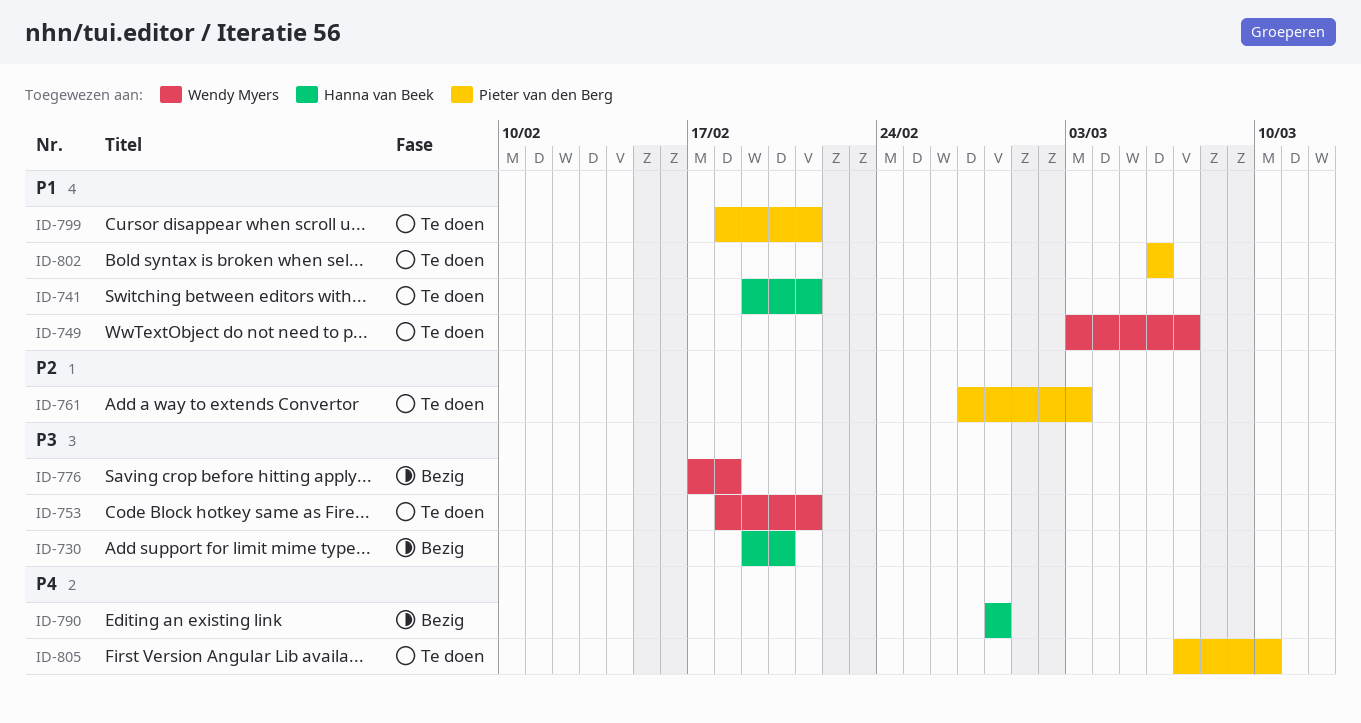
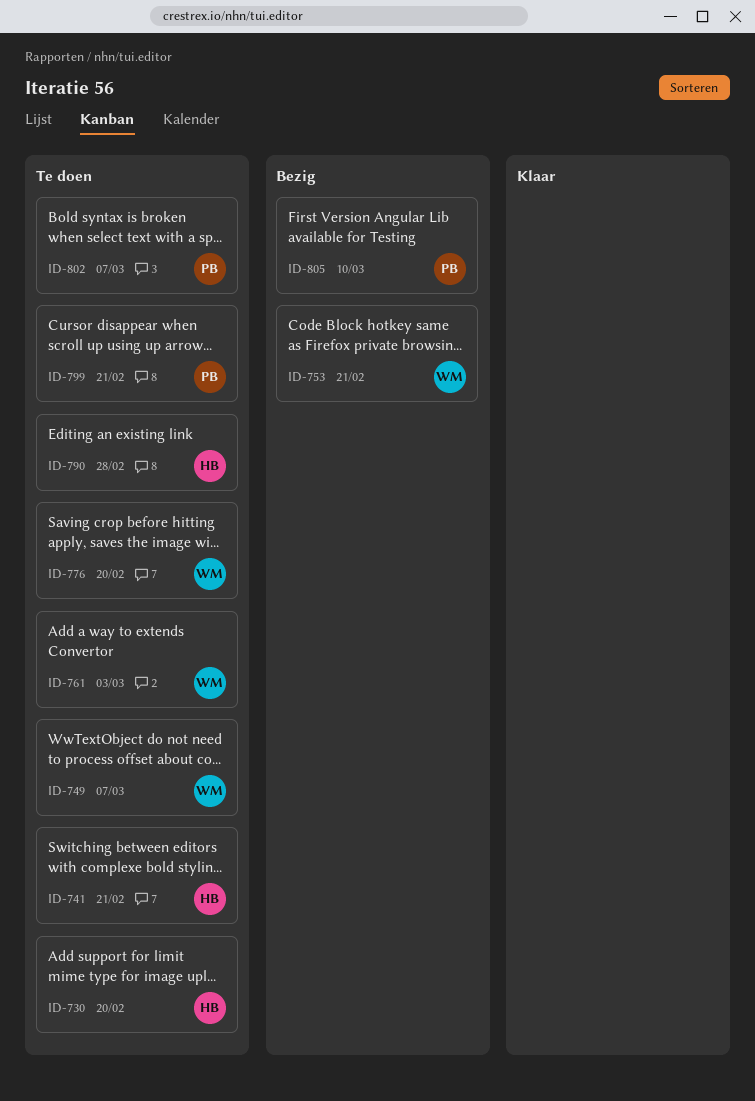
ID-730, status: Bezig -> Te doen
ID-753, status: Te doen -> Bezig
ID-761, owner: Pieter van den Berg -> Wendy Myers
ID-776, status: Bezig -> Te doen
ID-776, due: Feb 18 -> Feb 20
ID-790, status: Bezig -> Te doen
ID-802, due: Mar 6 -> Mar 7
ID-805, status: Te doen -> Bezig

